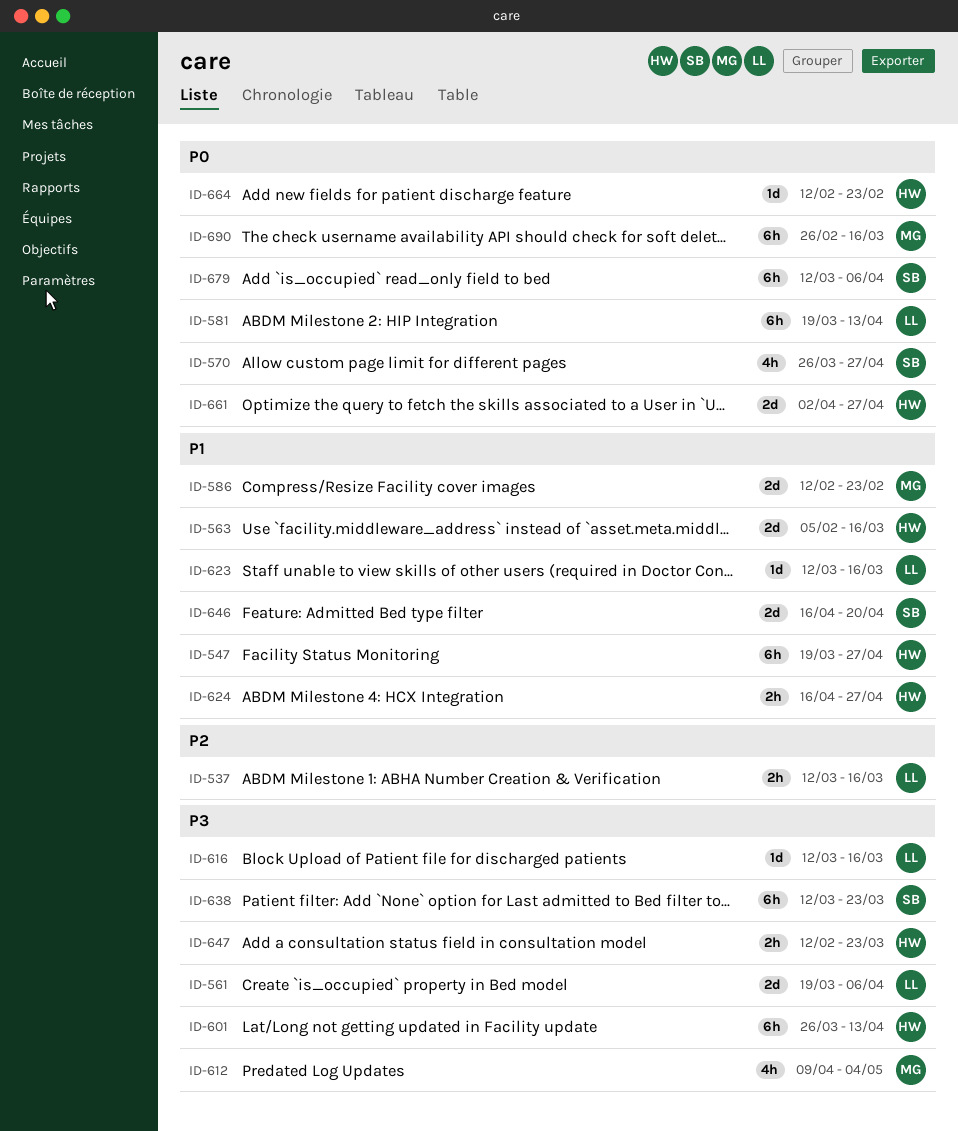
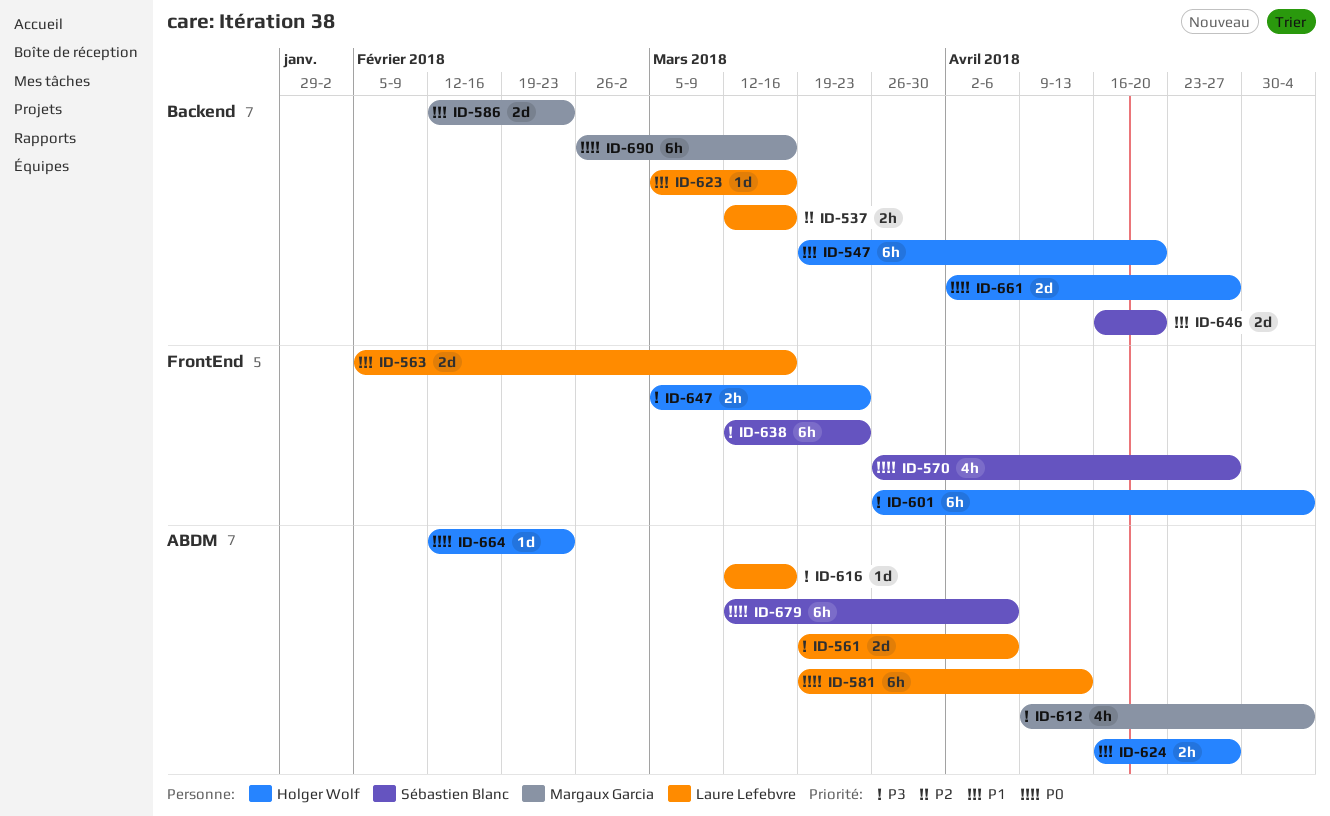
ID-547, due: Apr 27 -> Apr 20
ID-563, owner: Holger Wolf -> Laure Lefebvre
ID-601, due: Apr 13 -> May 4
ID-623, start: Mar 12 -> Mar 5
ID-647, start: Feb 12 -> Mar 5

